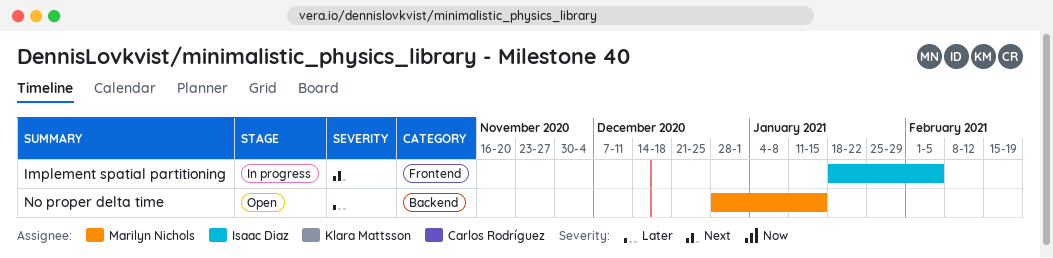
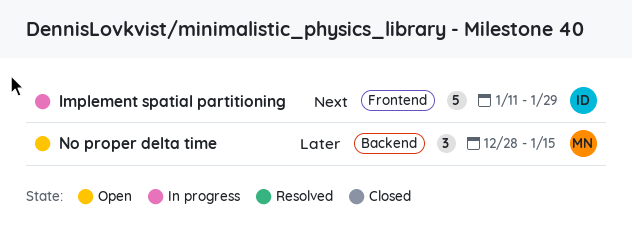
Implement spatial partitioning, start: Jan 18 -> Jan 11
Implement spatial partitioning, due: Feb 5 -> Jan 29

